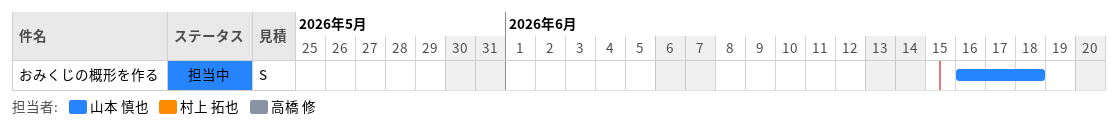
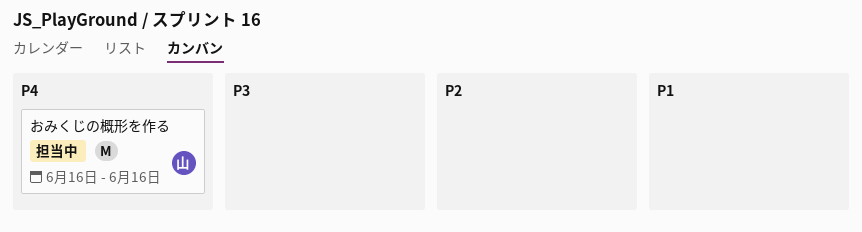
おみくじの概形を作る, estimate: S -> M
おみくじの概形を作る, due: Jun 18 -> Jun 16

